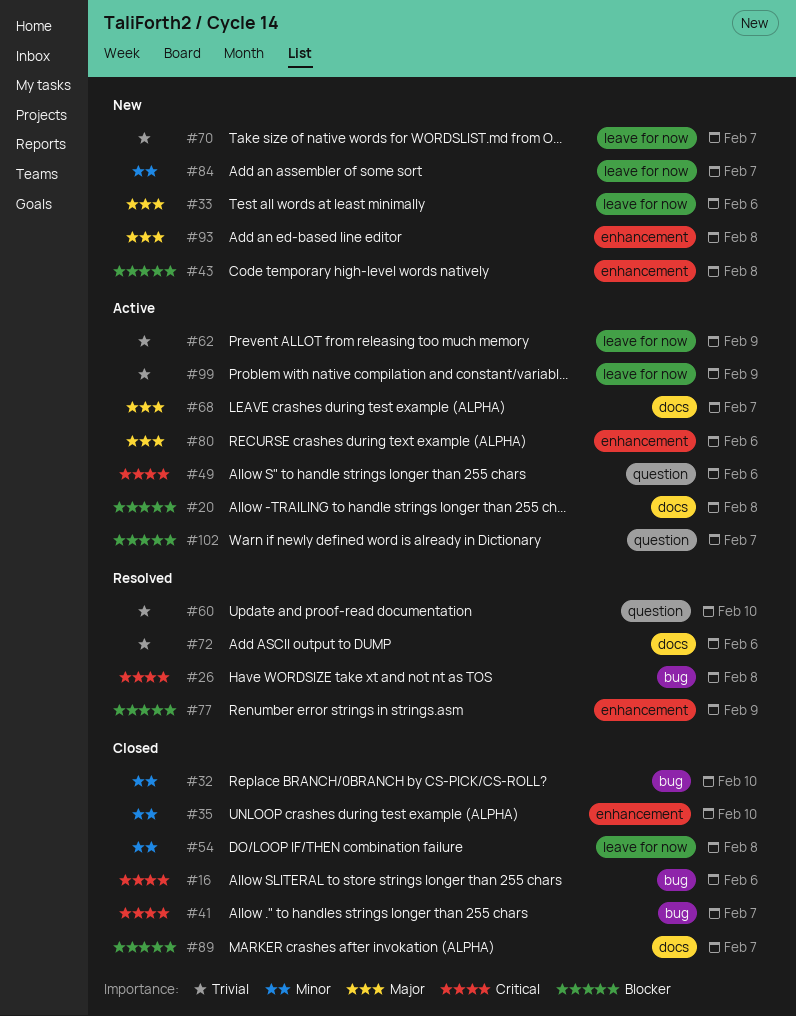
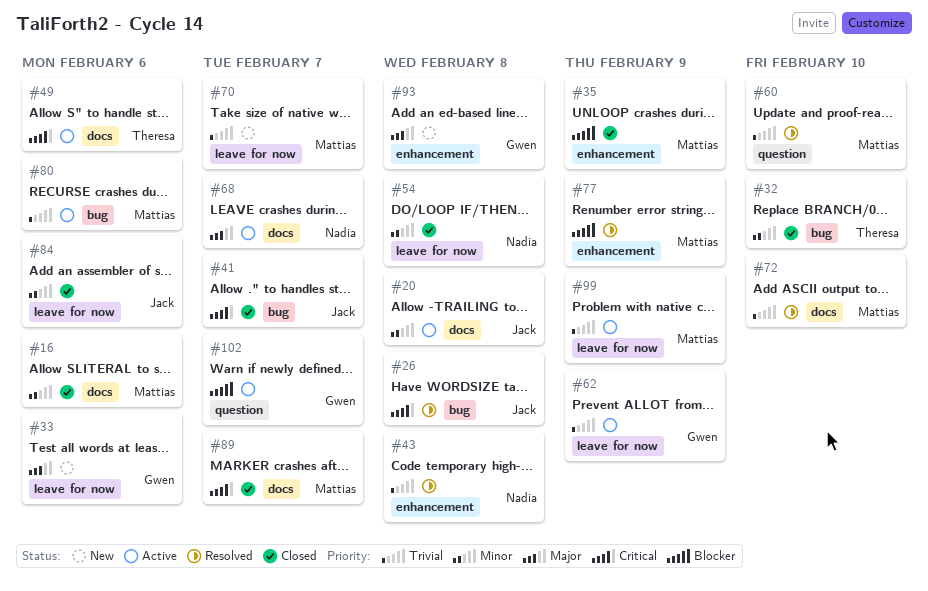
#16, priority: Critical -> Minor
#16, label: bug -> docs
#20, priority: Blocker -> Minor
#35, priority: Minor -> Blocker
#35, due: Feb 10 -> Feb 9
#43, status: New -> Resolved
#43, priority: Blocker -> Trivial
#49, label: question -> docs
#72, due: Feb 6 -> Feb 10
#80, priority: Major -> Trivial
#80, label: enhancement -> bug
#84, status: New -> Closed
#84, due: Feb 7 -> Feb 6
#89, priority: Blocker -> Critical

